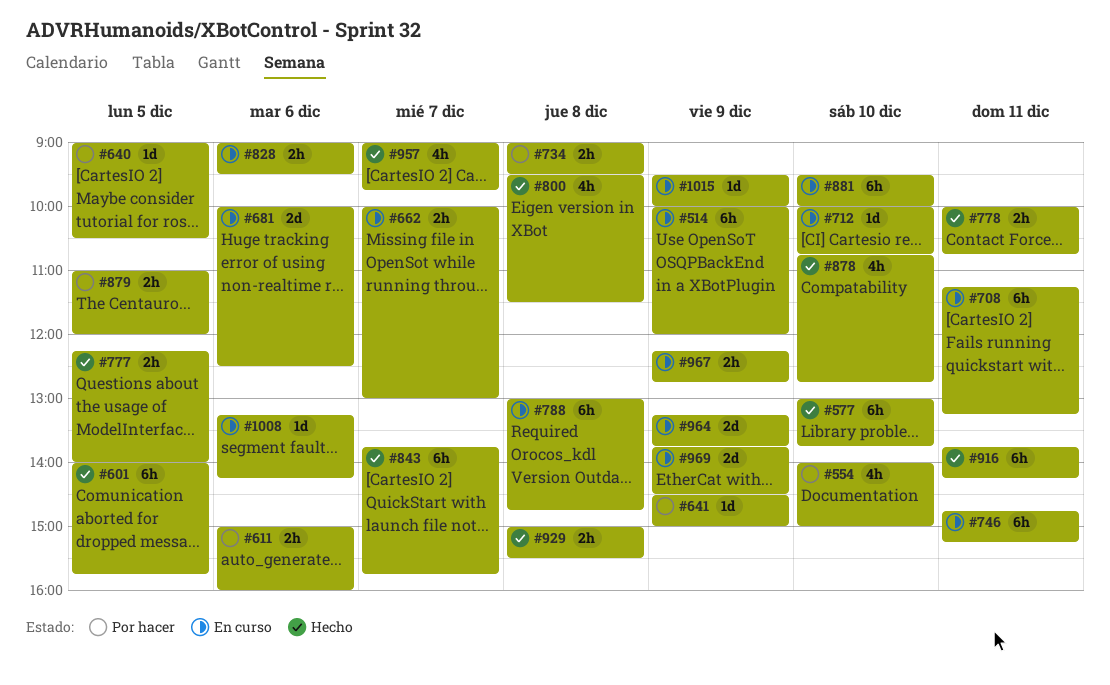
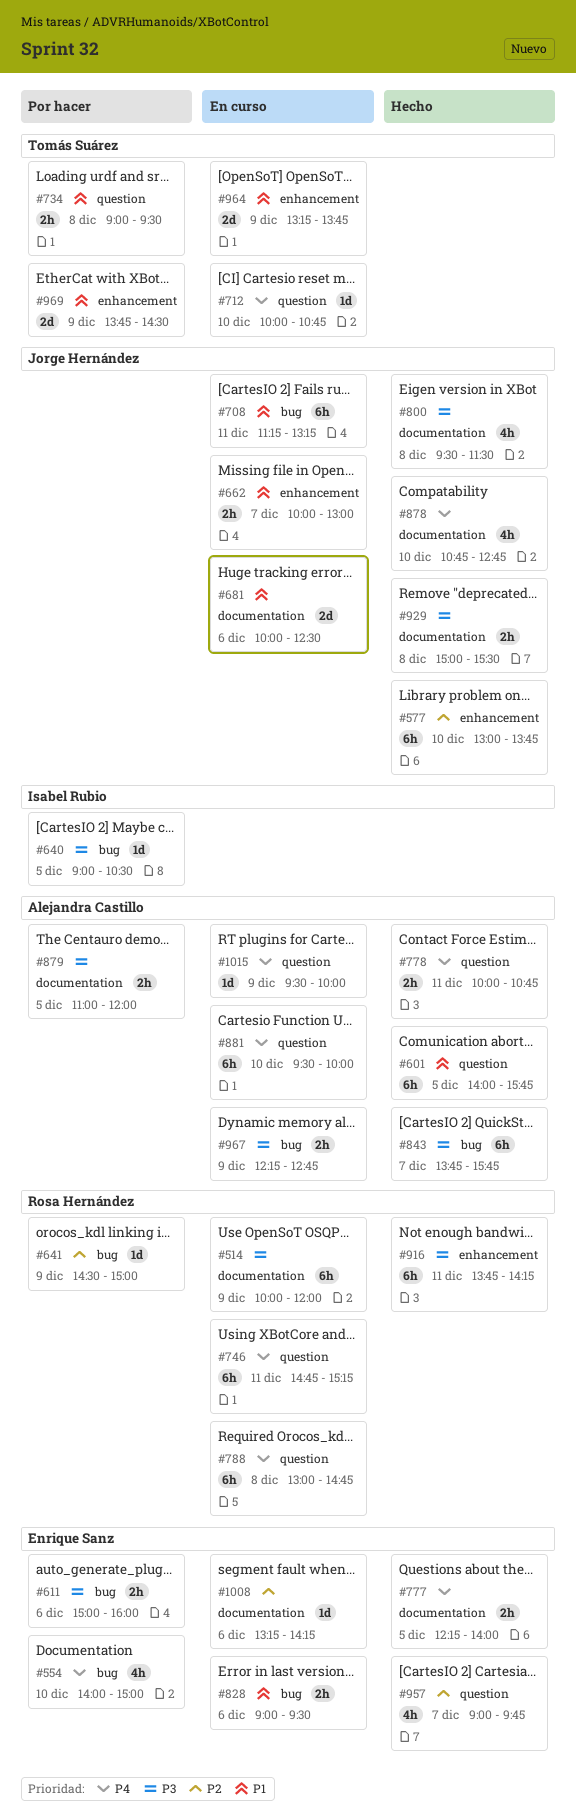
#969, status: En curso -> Por hacer

